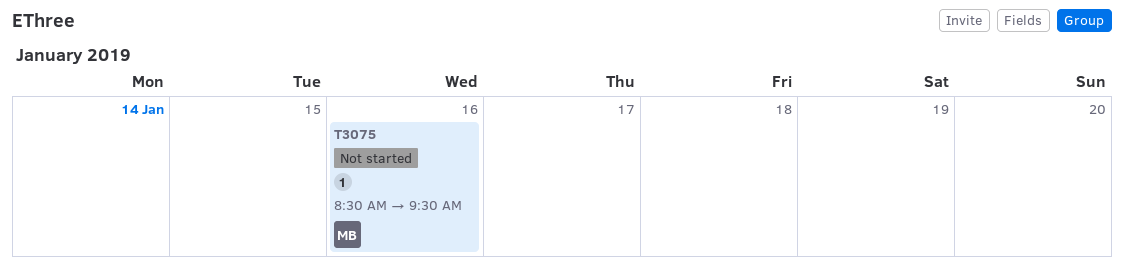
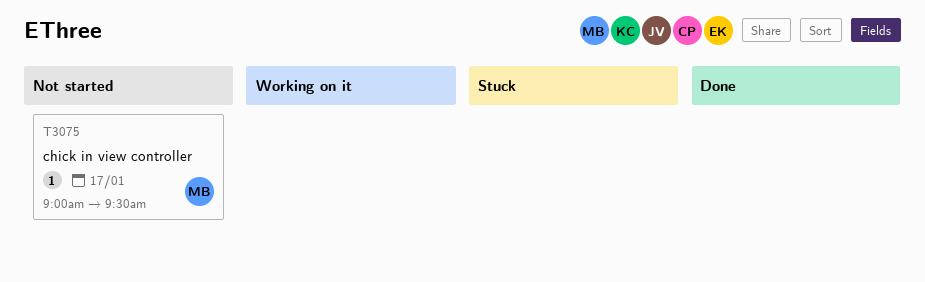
T3075, day: Jan 16 -> Jan 17
T3075, begins: 08:30 -> 09:00

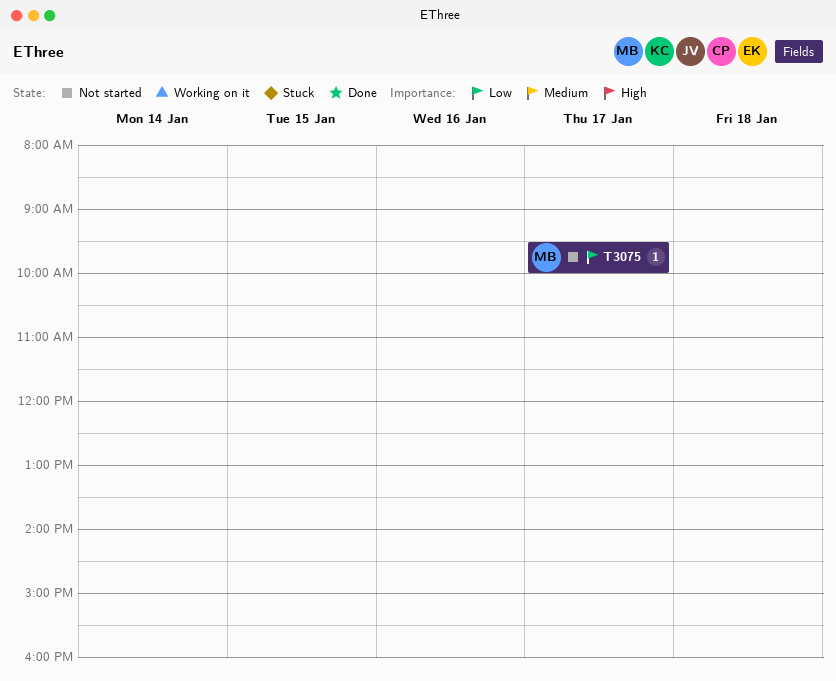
T3075, begins: 09:00 -> 09:30
T3075, ends: 09:30 -> 10:00

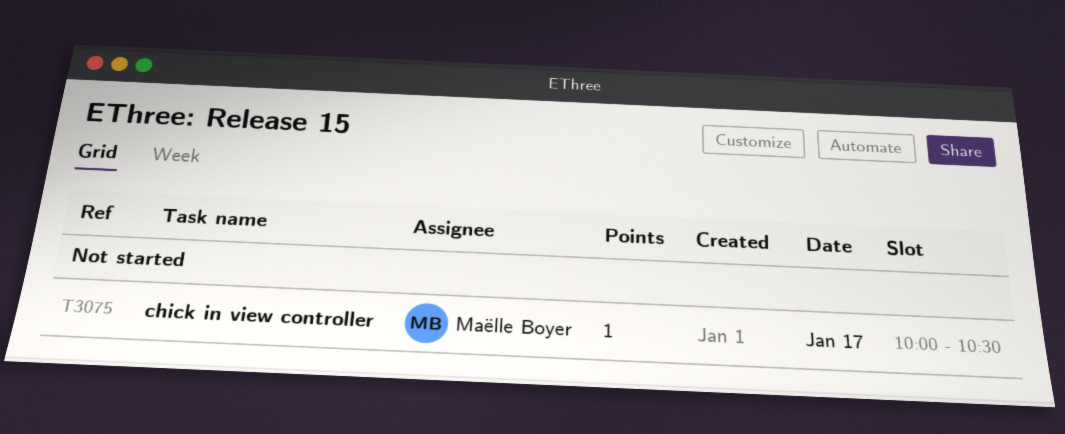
T3075, begins: 09:30 -> 10:00
T3075, ends: 10:00 -> 10:30

